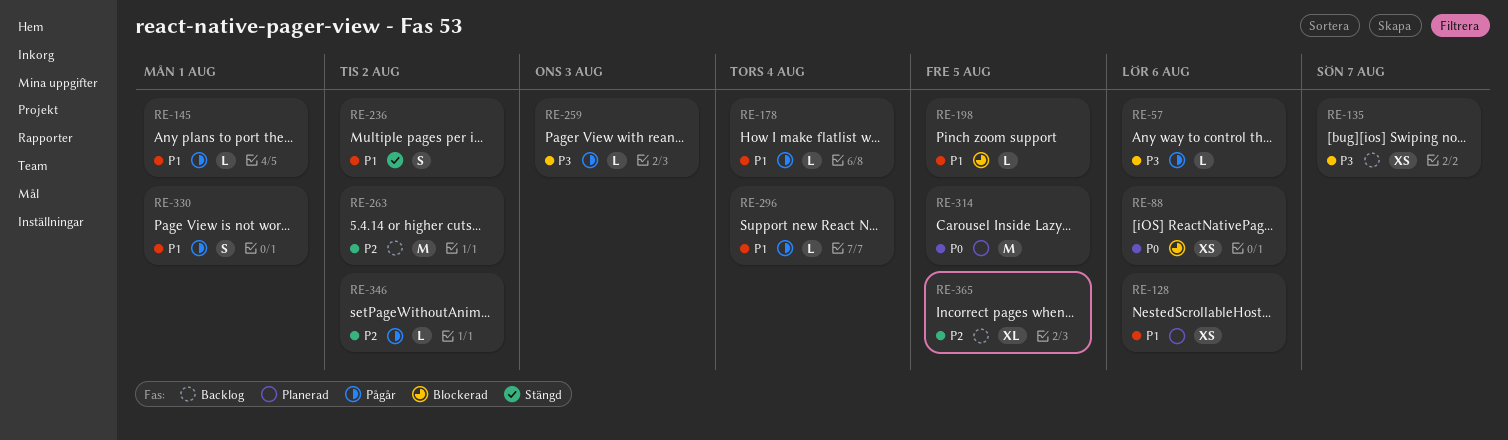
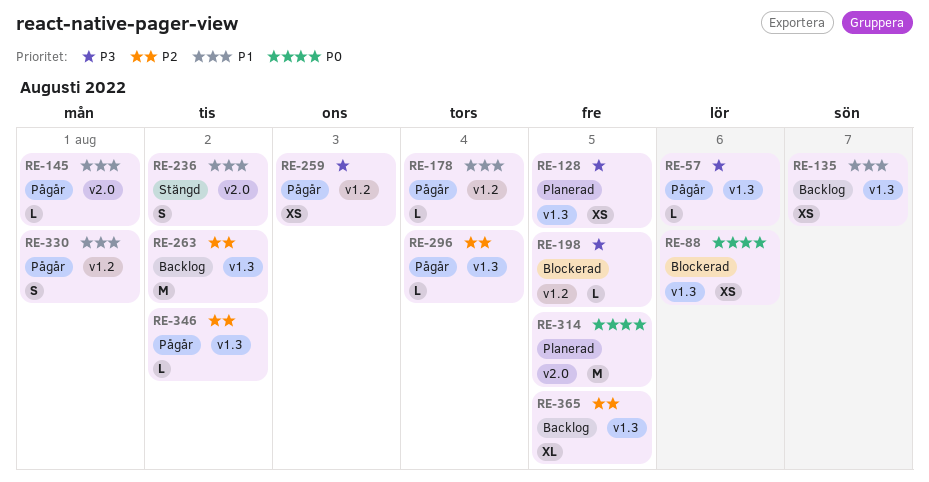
RE-128, priority: P1 -> P3
RE-128, due: Aug 6 -> Aug 5
RE-135, priority: P3 -> P1
RE-198, priority: P1 -> P3
RE-259, estimate: L -> XS
RE-296, priority: P1 -> P2

